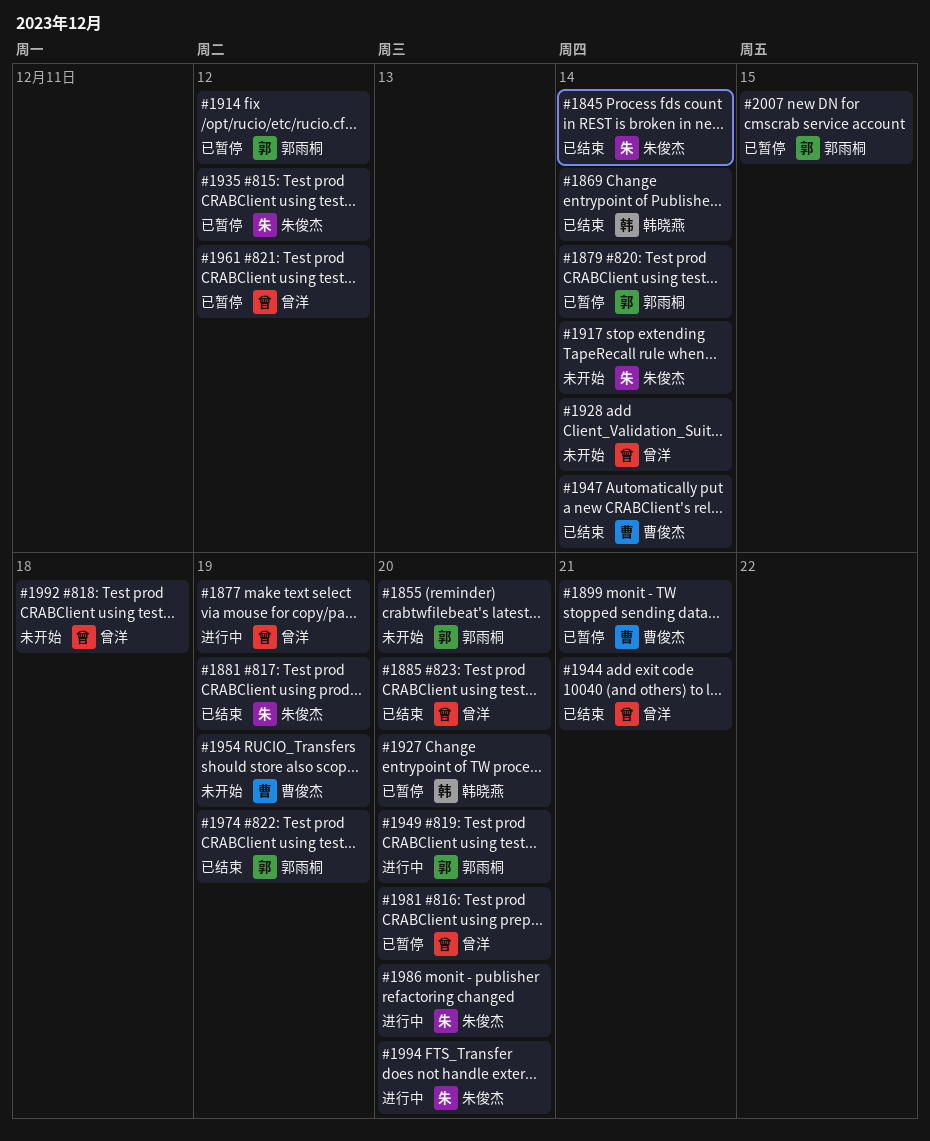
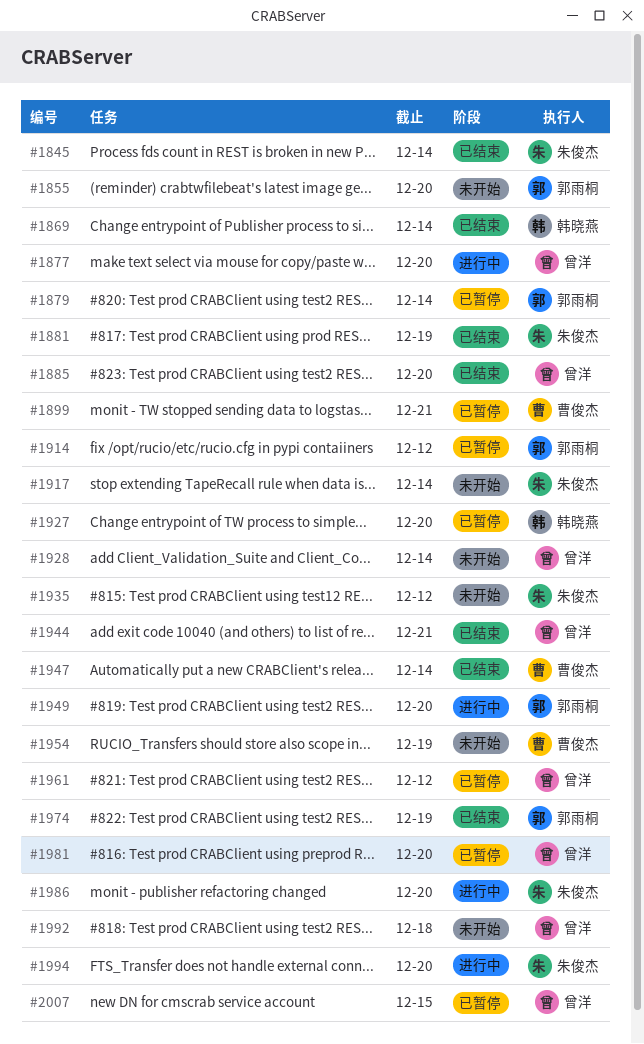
#1877, due: Dec 19 -> Dec 20
#1935, status: 已暂停 -> 未开始
#2007, owner: 郭雨桐 -> 曾洋

